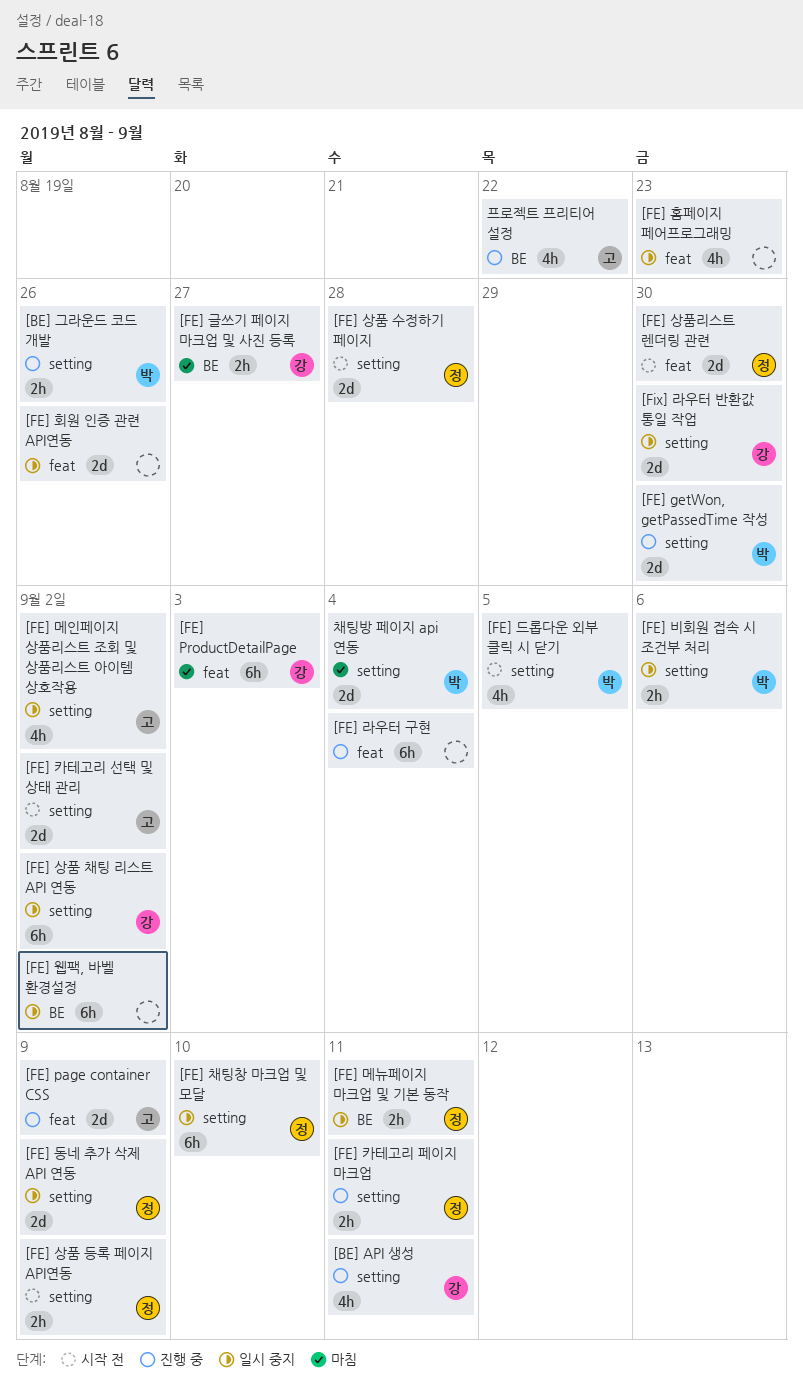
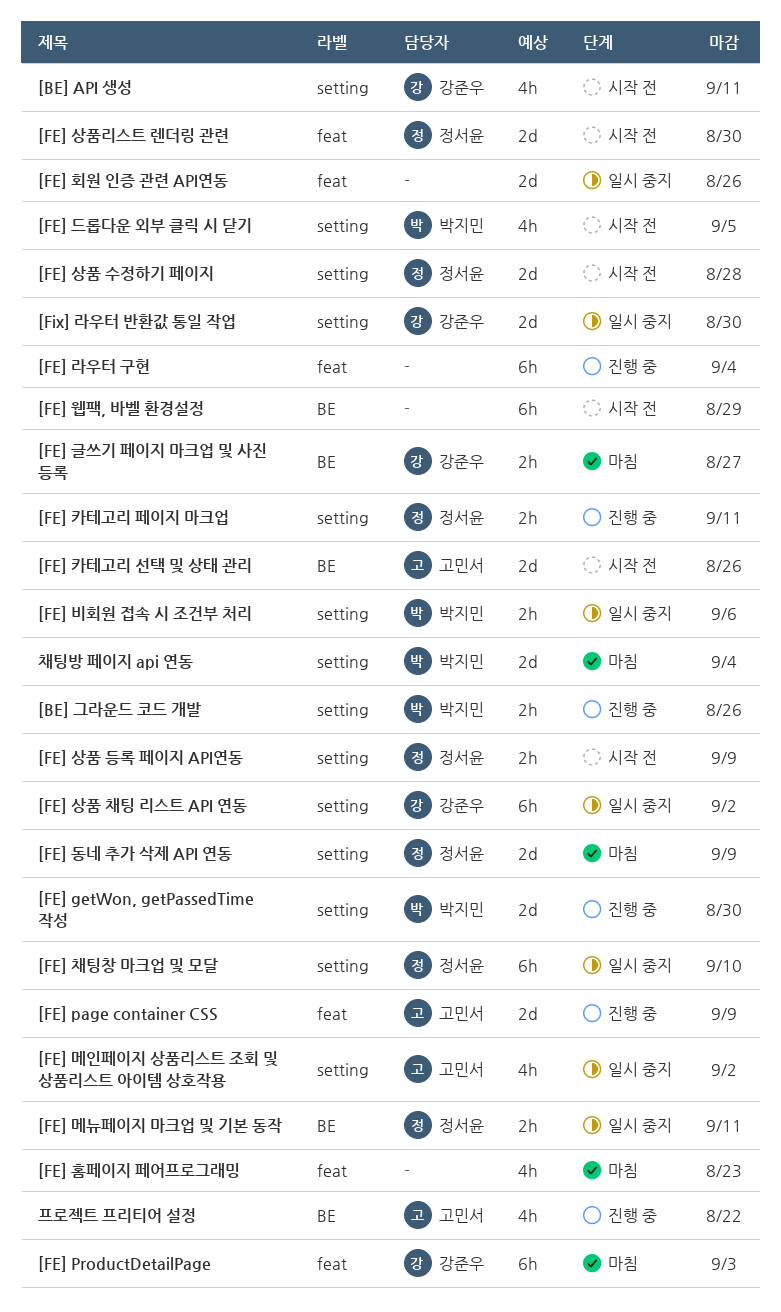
[BE] API 생성, status: 진행 중 -> 시작 전
[FE] 동네 추가 삭제 API 연동, status: 일시 중지 -> 마침
[FE] 웹팩, 바벨 환경설정, status: 일시 중지 -> 시작 전
[FE] 웹팩, 바벨 환경설정, due: Sep 2 -> Aug 29
[FE] 카테고리 선택 및 상태 관리, label: setting -> BE
[FE] 카테고리 선택 및 상태 관리, due: Sep 2 -> Aug 26
[FE] 홈페이지 페어프로그래밍, status: 일시 중지 -> 마침

